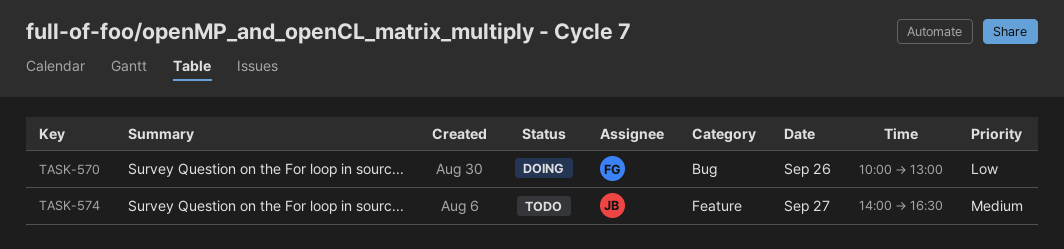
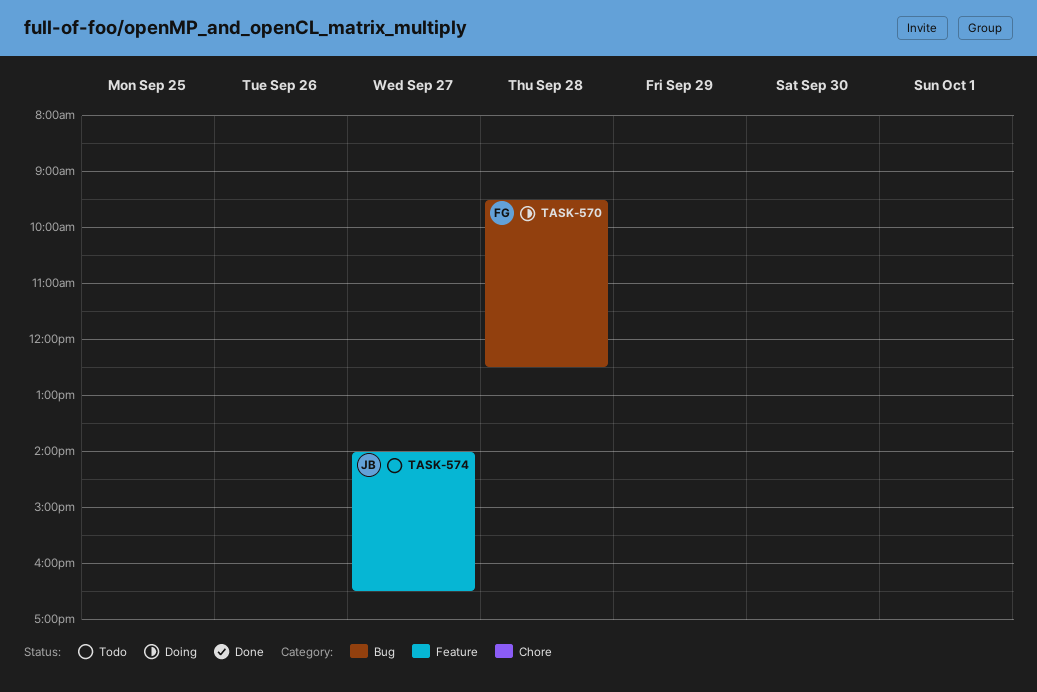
TASK-570, day: Sep 26 -> Sep 28
TASK-570, begins: 10:00 -> 09:30
TASK-570, ends: 13:00 -> 12:30

